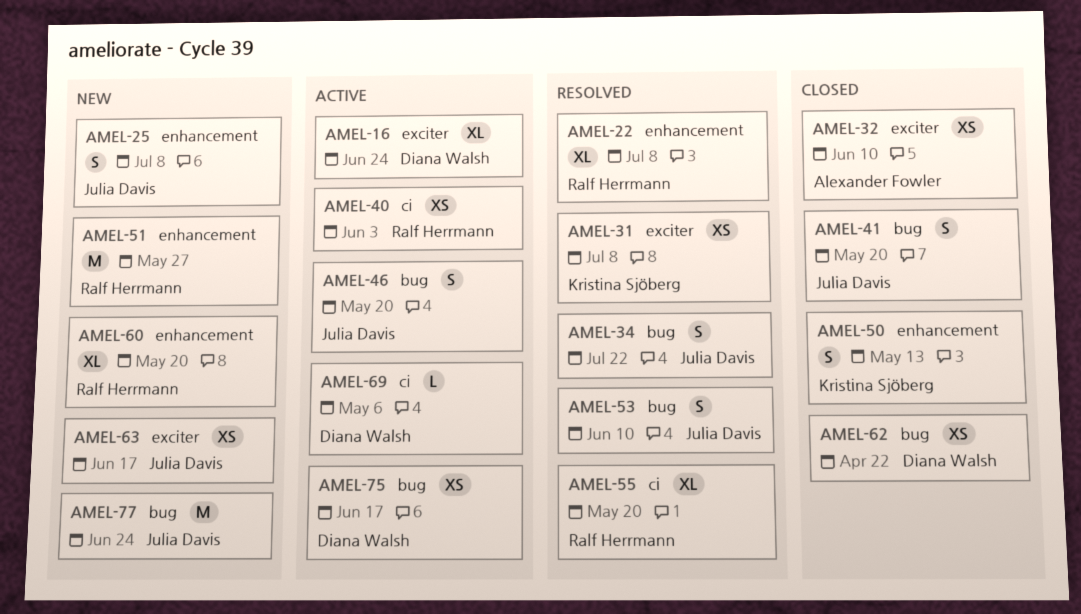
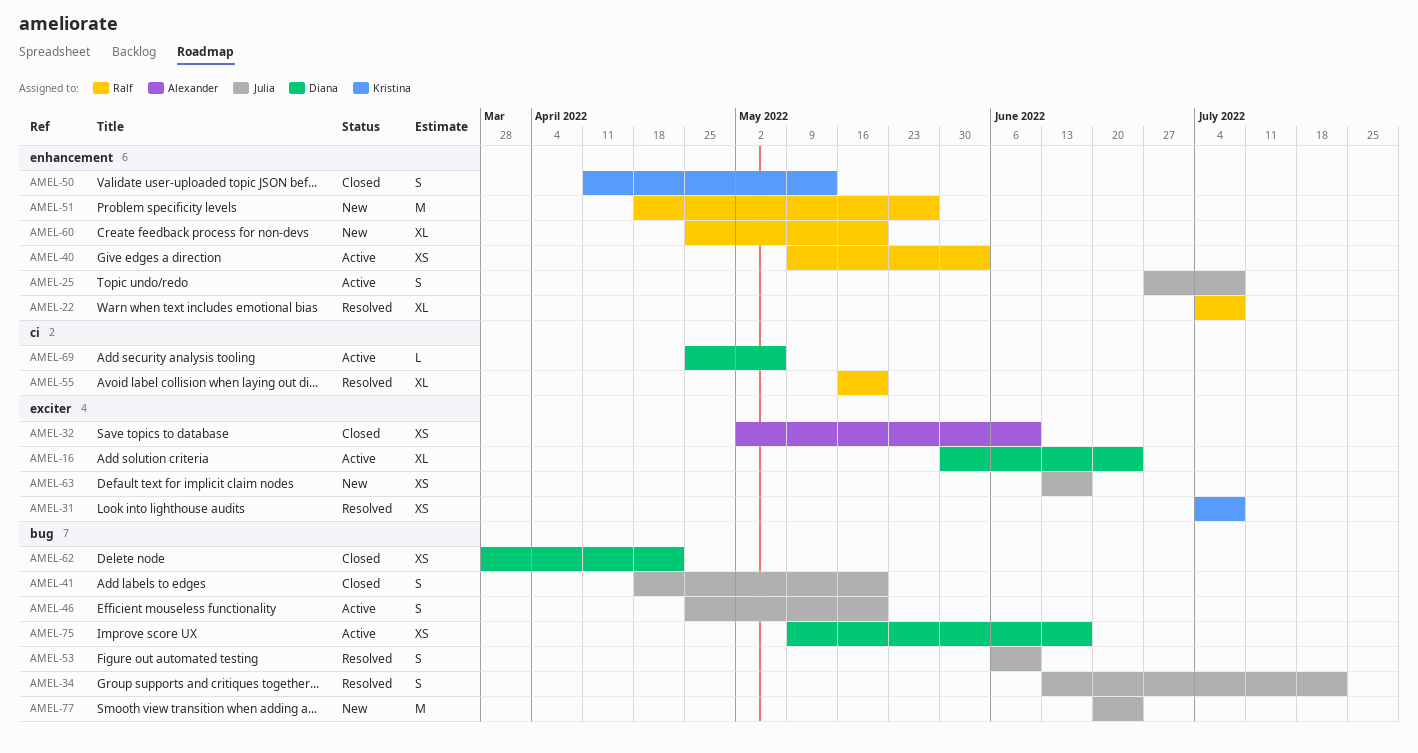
AMEL-25, status: New -> Active
AMEL-40, label: ci -> enhancement

